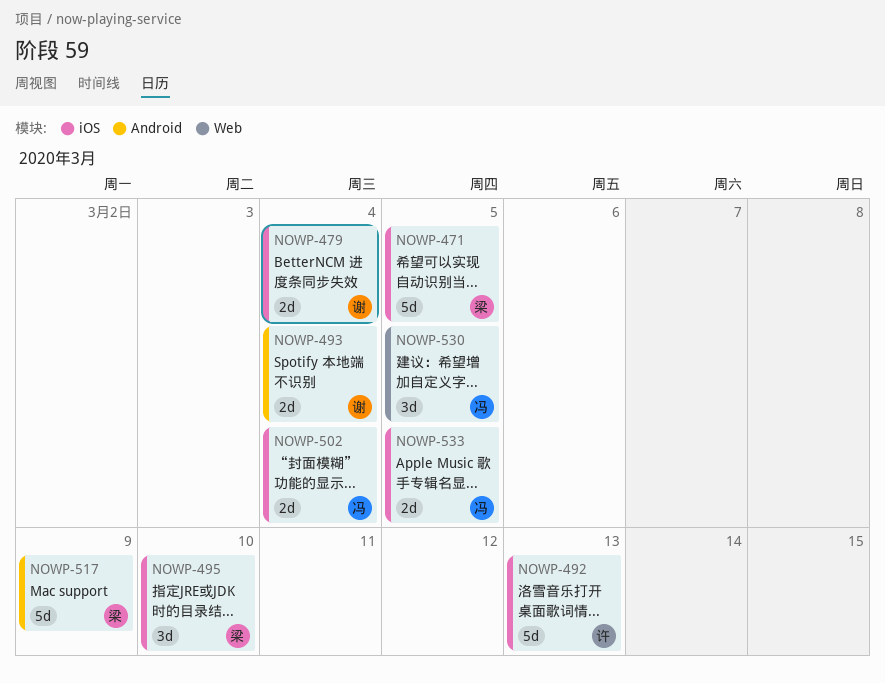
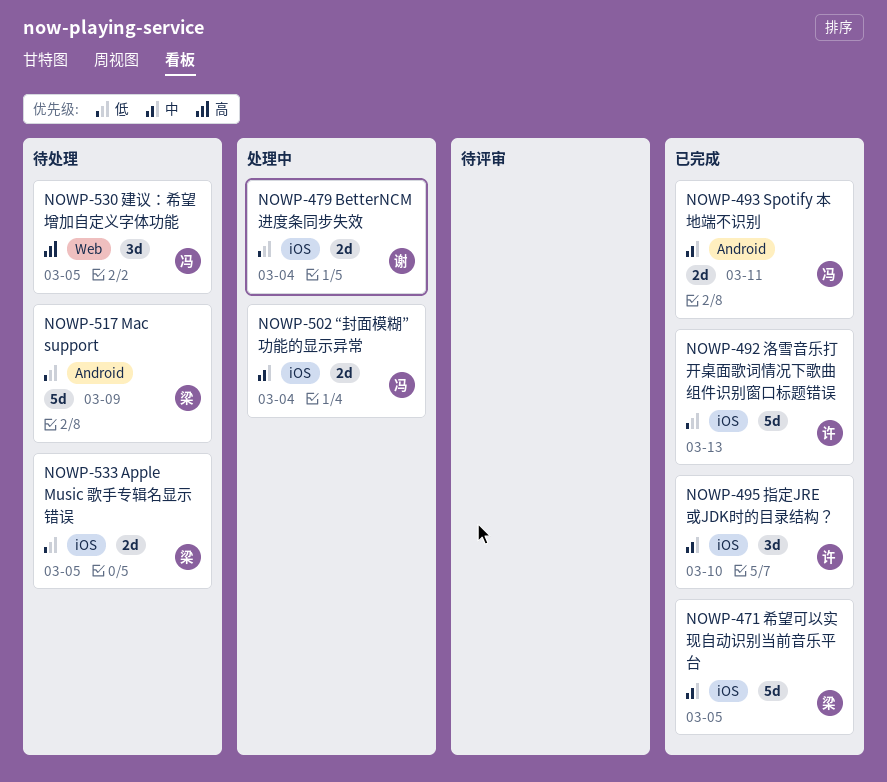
NOWP-493, owner: 谢 -> 冯
NOWP-493, due: Mar 4 -> Mar 11
NOWP-495, owner: 梁 -> 许
NOWP-533, owner: 冯 -> 梁

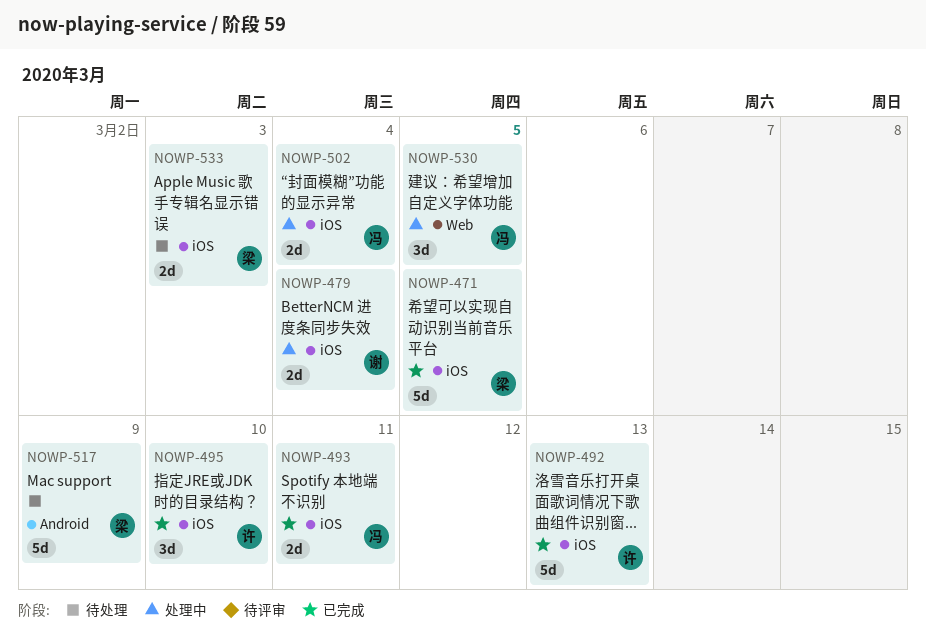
NOWP-493, label: Android -> iOS
NOWP-530, status: 待处理 -> 处理中
NOWP-533, due: Mar 5 -> Mar 3

